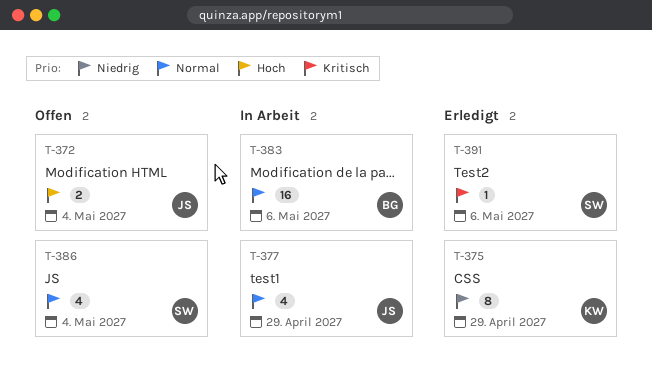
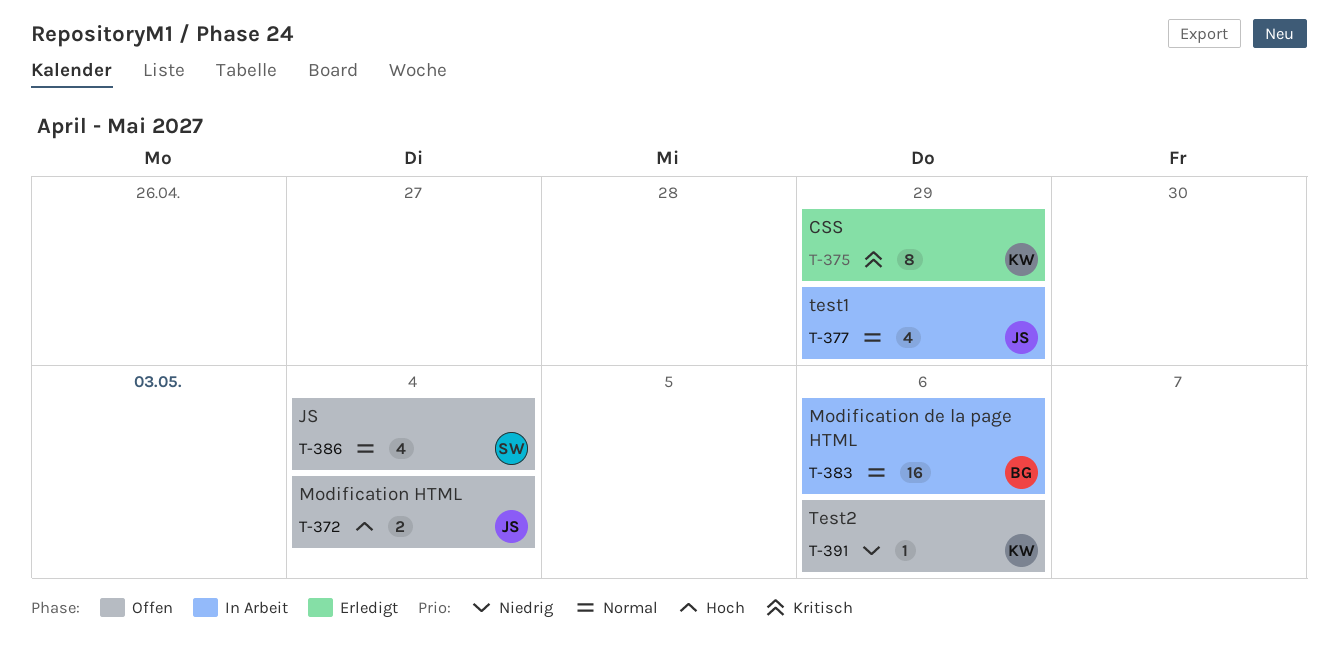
T-375, priority: Niedrig -> Kritisch
T-391, status: Erledigt -> Offen
T-391, owner: SW -> KW
T-391, priority: Kritisch -> Niedrig

